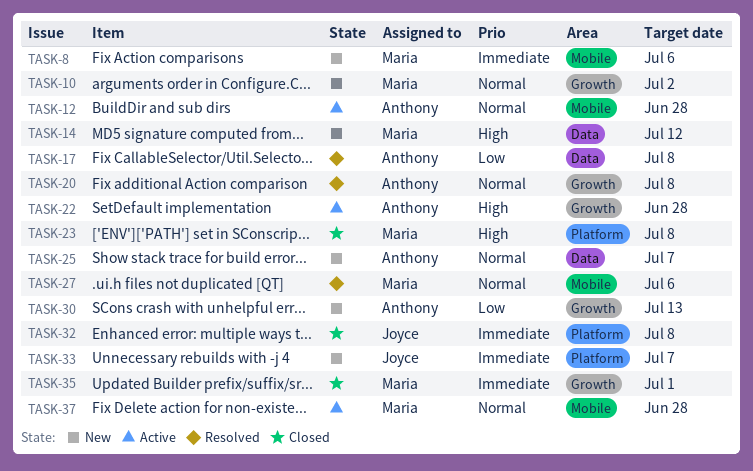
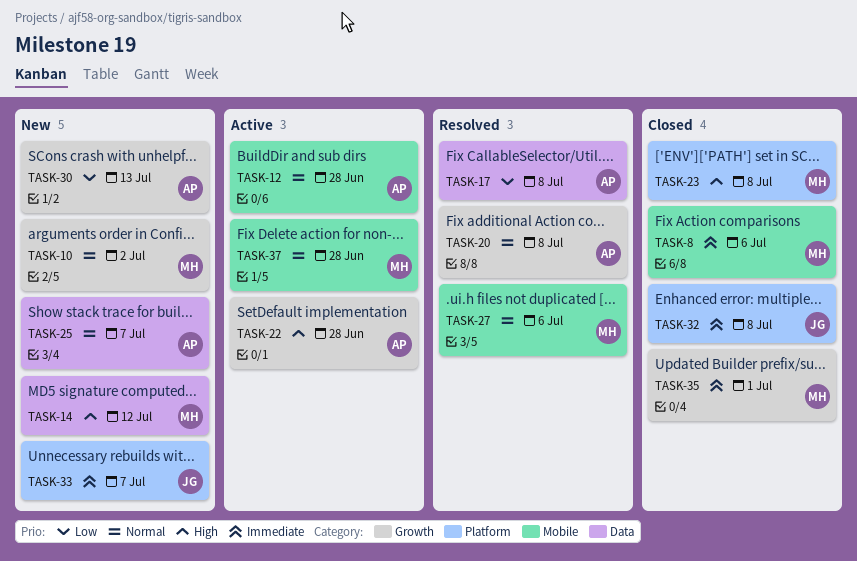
TASK-8, status: New -> Closed

